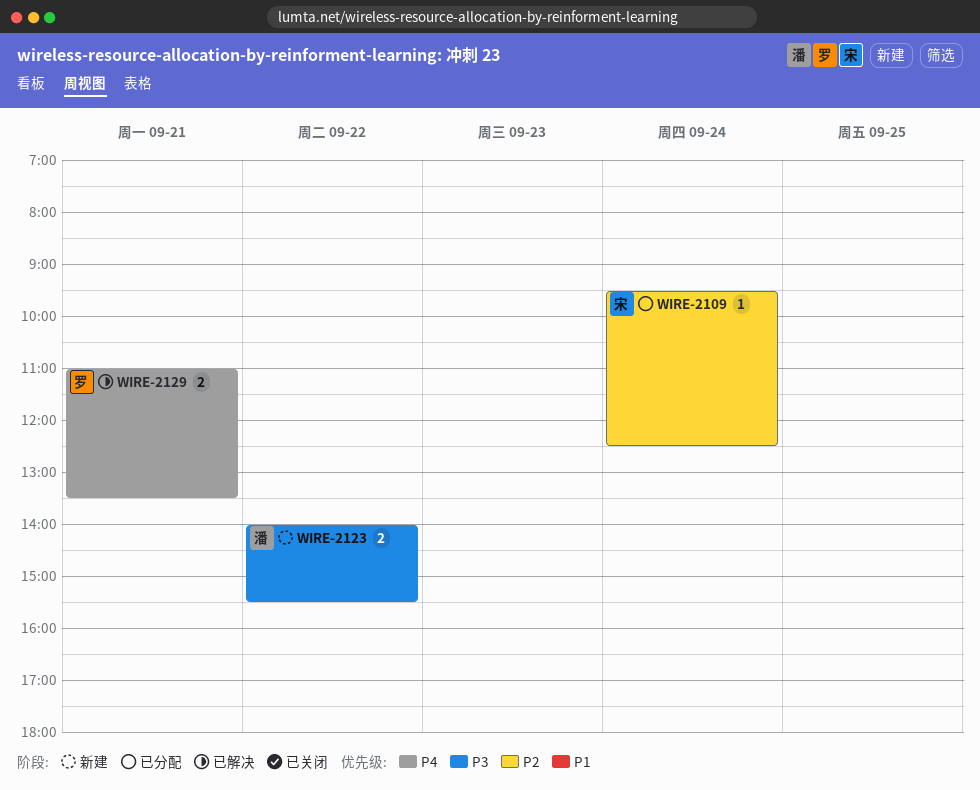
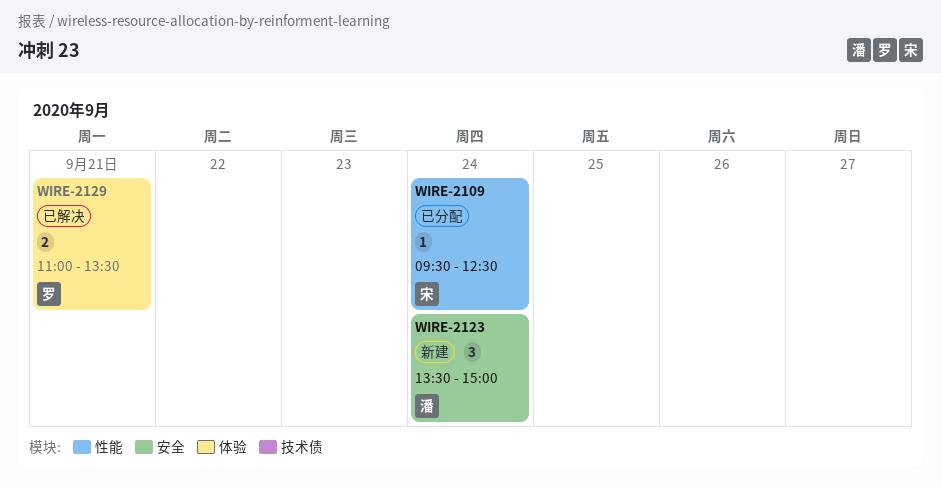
WIRE-2123, estimate: 2 -> 3
WIRE-2123, day: Sep 22 -> Sep 24
WIRE-2123, begins: 14:00 -> 13:30
WIRE-2123, ends: 15:30 -> 15:00

